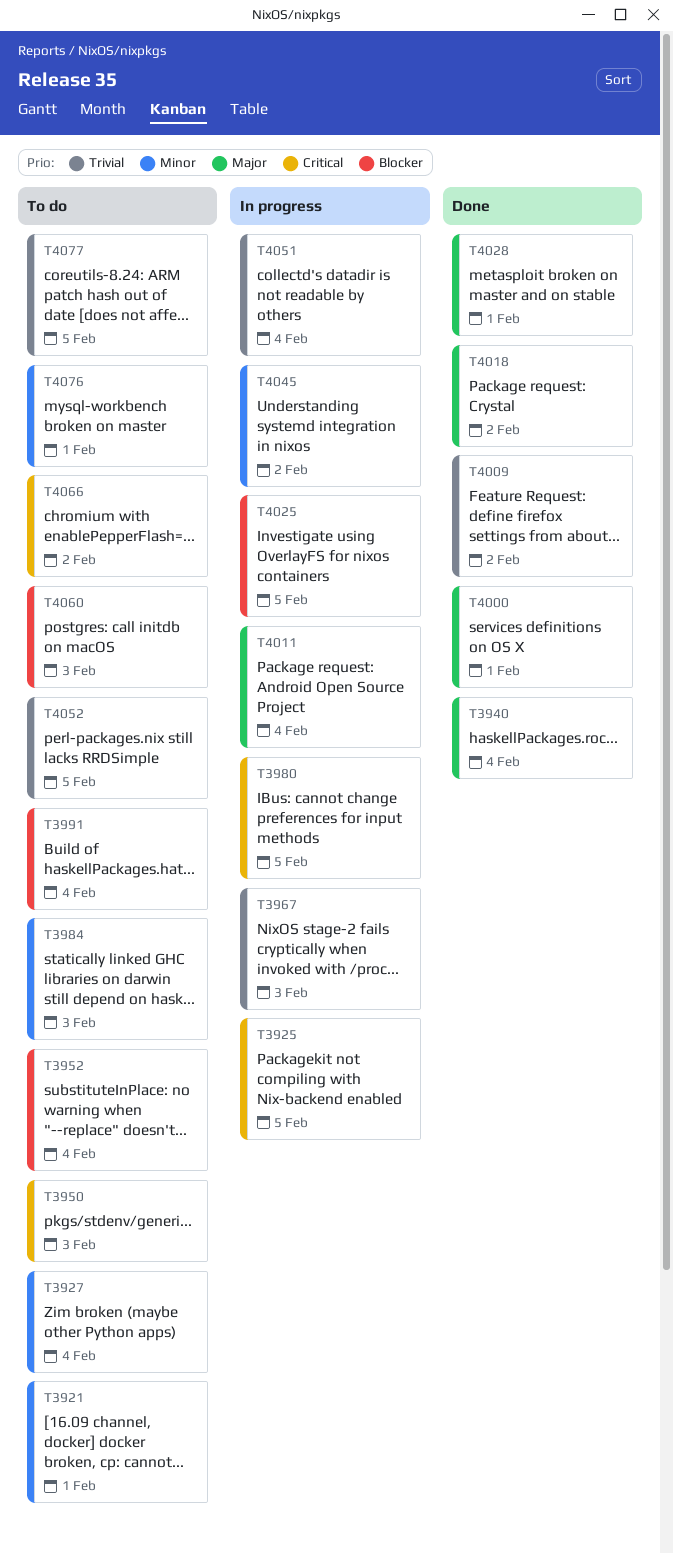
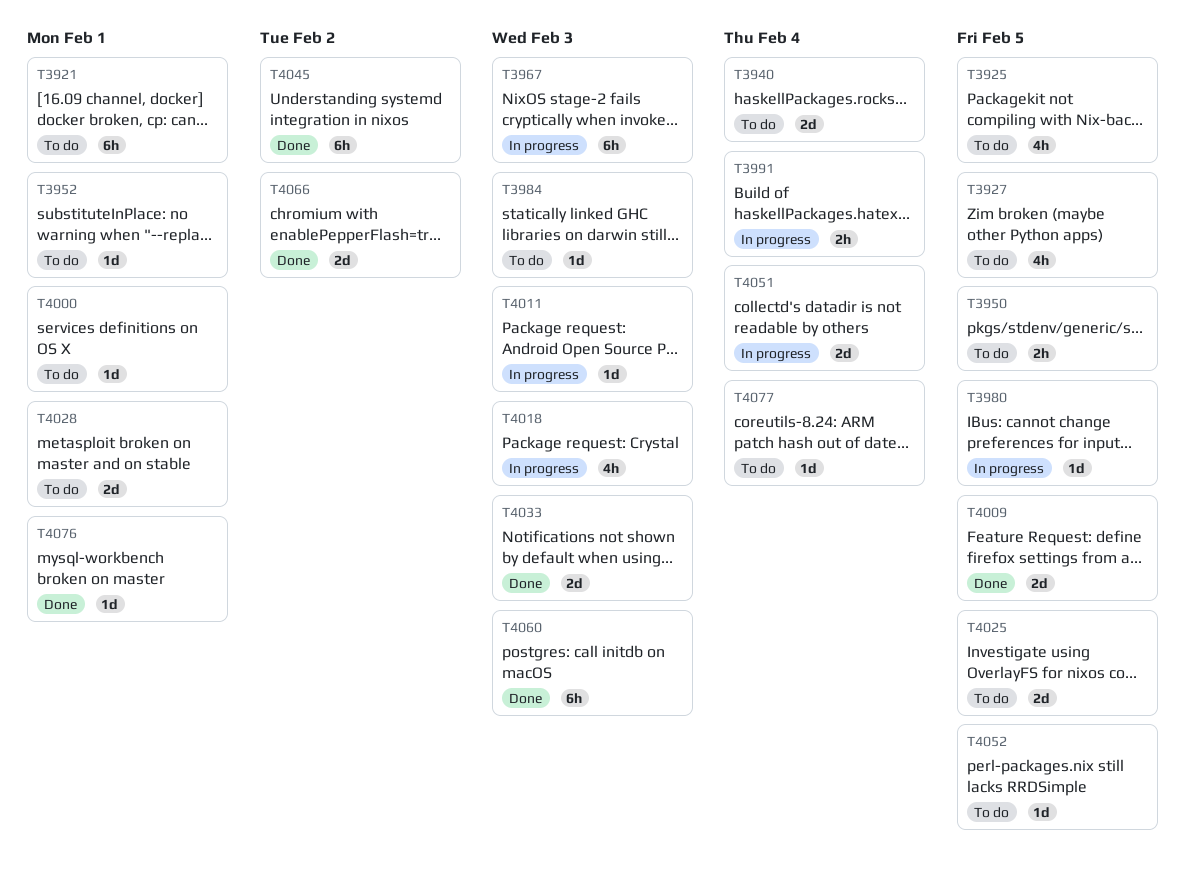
T3925, status: In progress -> To do
T3927, due: Feb 4 -> Feb 5
T3940, status: Done -> To do
T3950, due: Feb 3 -> Feb 5
T3952, due: Feb 4 -> Feb 1
T3991, status: To do -> In progress
T4000, status: Done -> To do
T4009, due: Feb 2 -> Feb 5
T4011, due: Feb 4 -> Feb 3
T4018, status: Done -> In progress
T4018, due: Feb 2 -> Feb 3
T4025, status: In progress -> To do
T4028, status: Done -> To do
T4033: none -> present
T4045, status: In progress -> Done
T4060, status: To do -> Done
T4066, status: To do -> Done
T4076, status: To do -> Done
T4077, due: Feb 5 -> Feb 4

